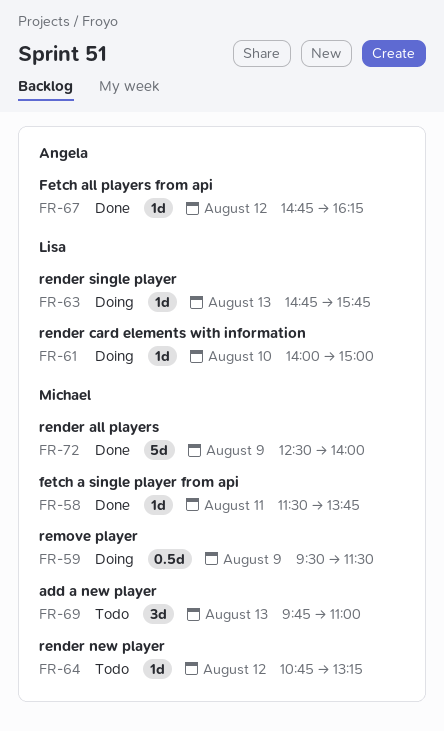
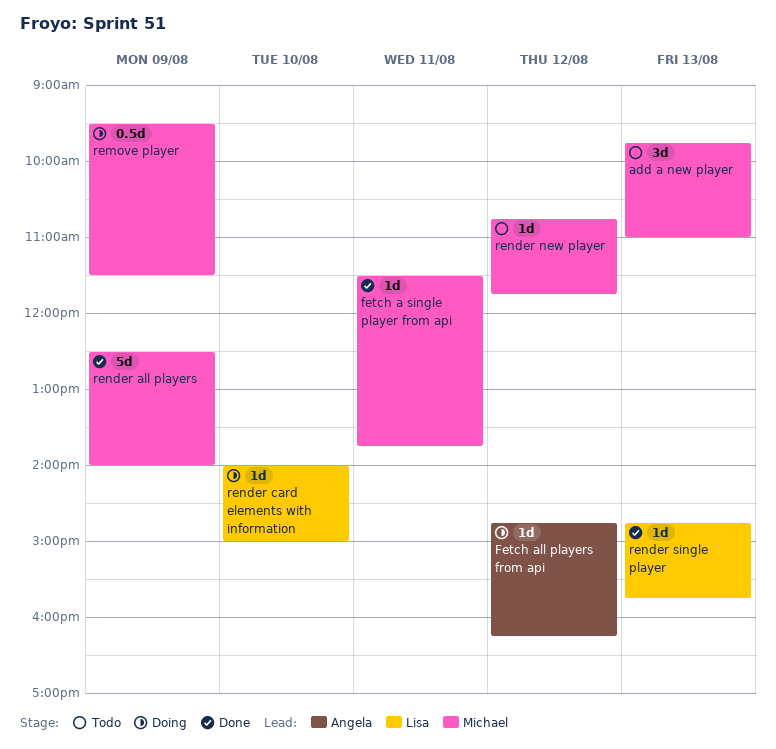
Fetch all players from api, status: Done -> Doing
render new player, ends: 13:15 -> 11:45
render single player, status: Doing -> Done

